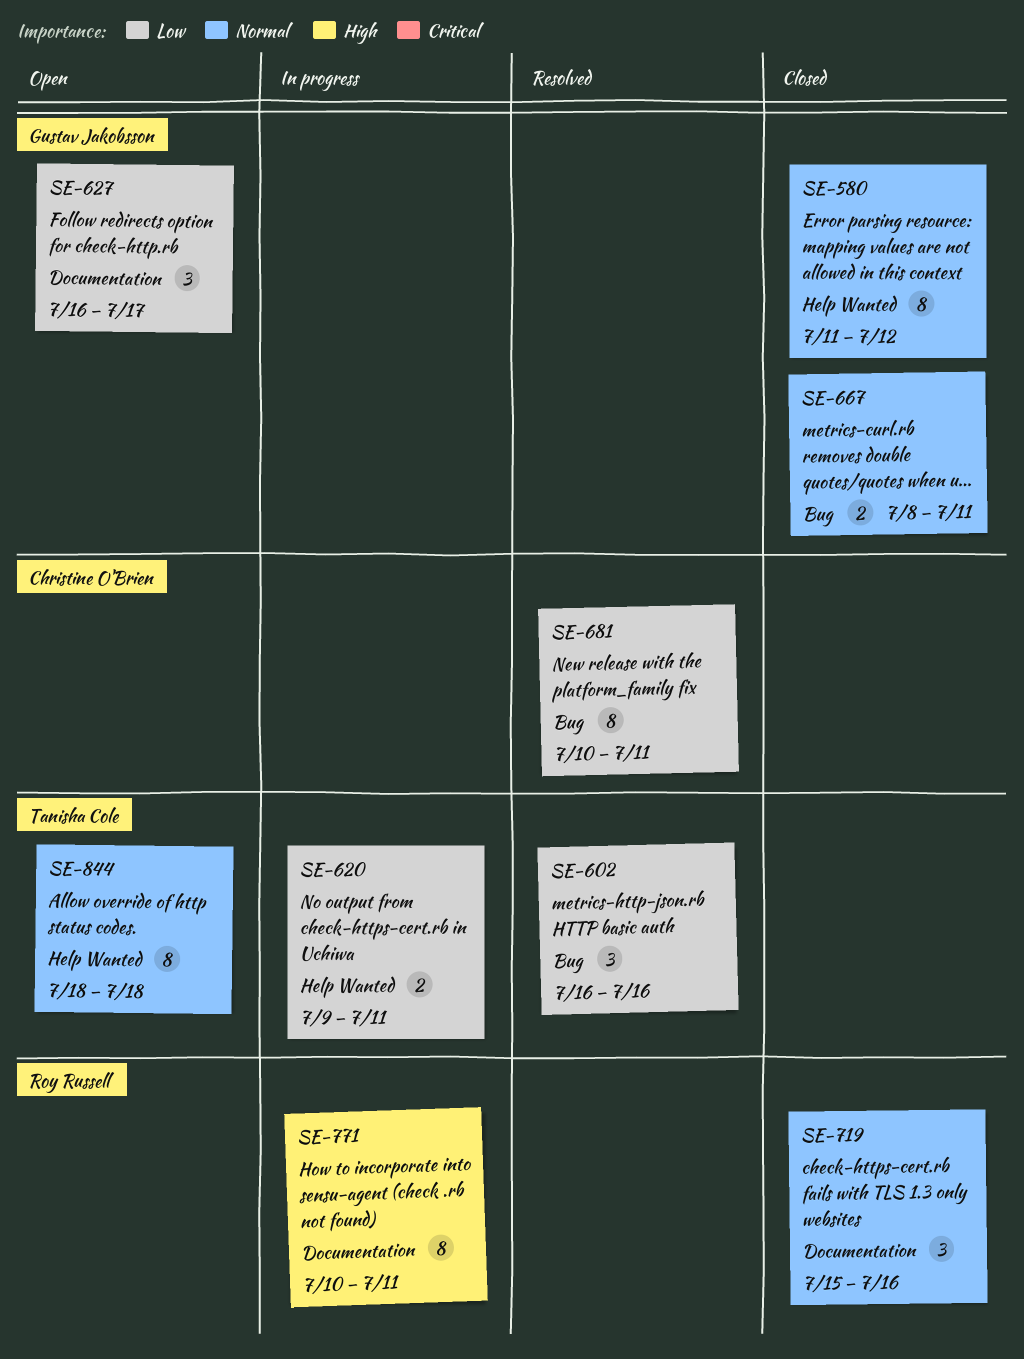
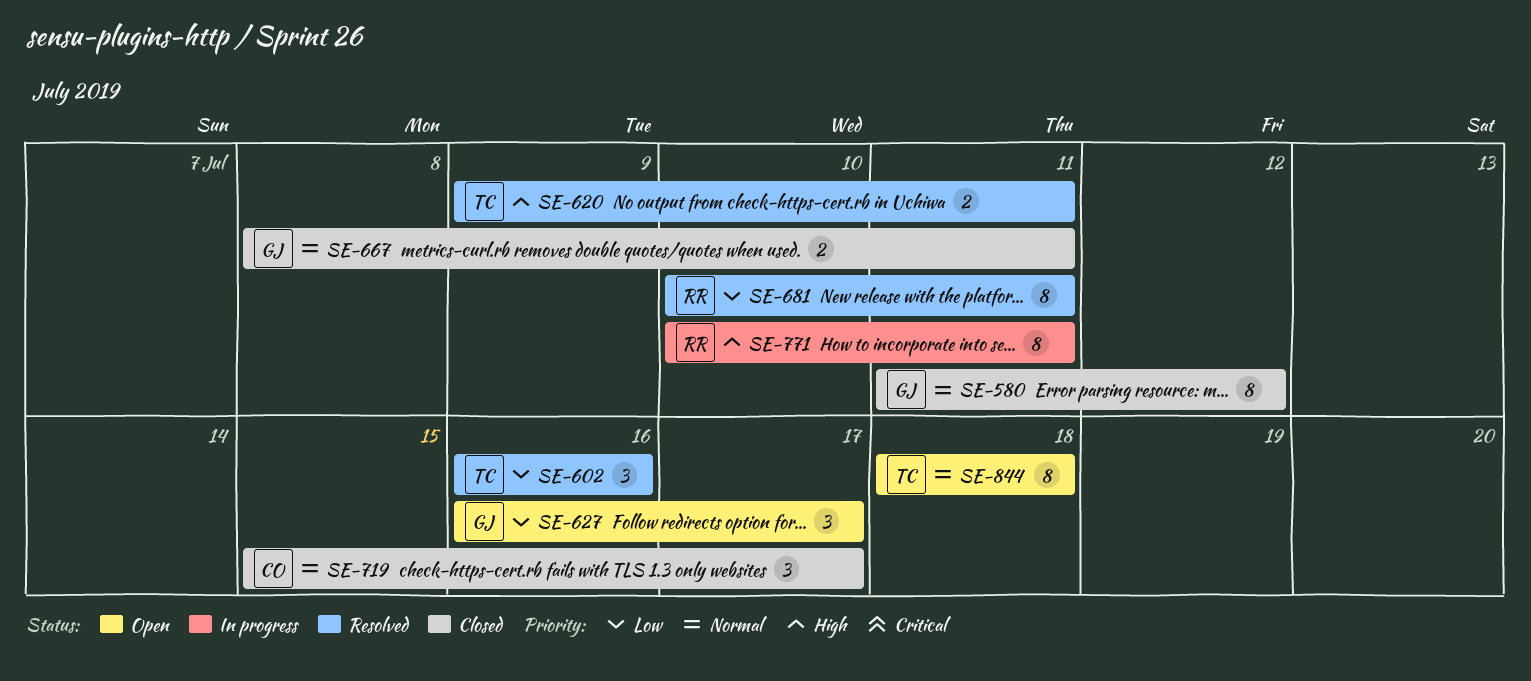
SE-620, status: In progress -> Resolved
SE-620, priority: Low -> High
SE-681, owner: Christine O'Brien -> Roy Russell
SE-719, owner: Roy Russell -> Christine O'Brien
SE-719, due: Jul 16 -> Jul 17

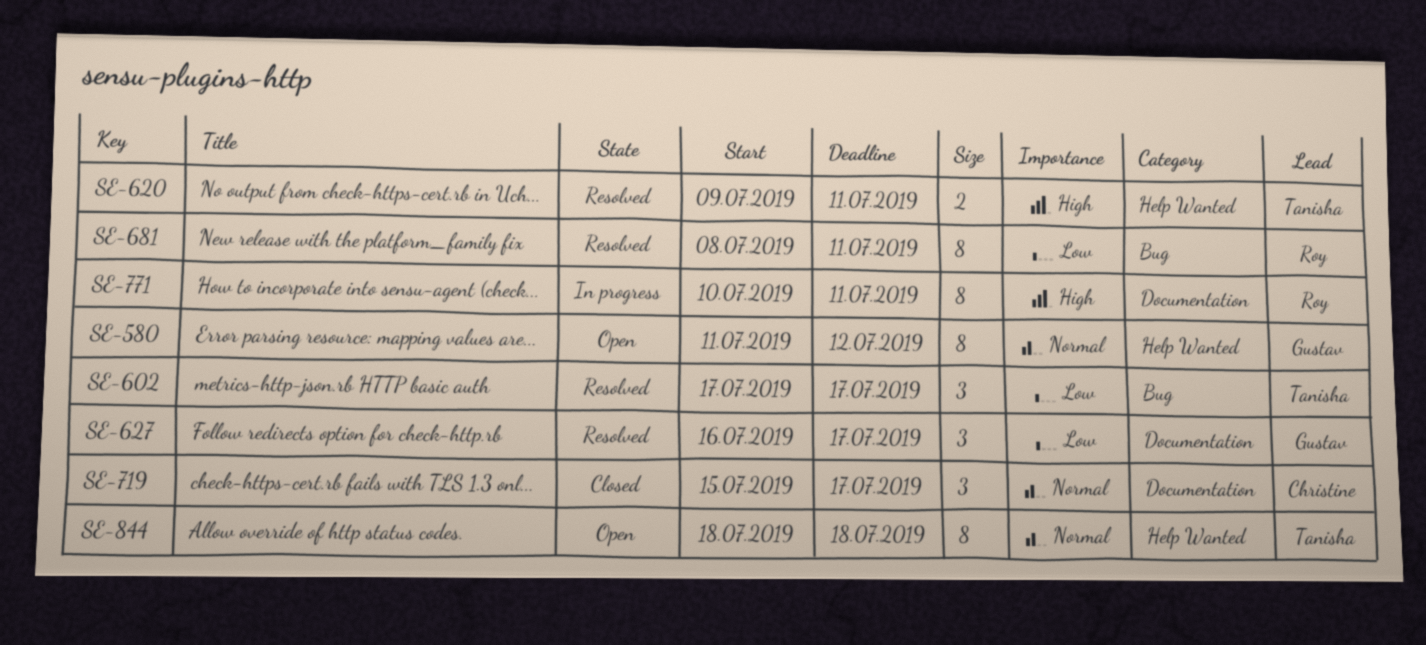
SE-580, status: Closed -> Open
SE-602, start: Jul 16 -> Jul 17
SE-602, due: Jul 16 -> Jul 17
SE-627, status: Open -> Resolved
SE-667: present -> none
SE-681, start: Jul 10 -> Jul 8

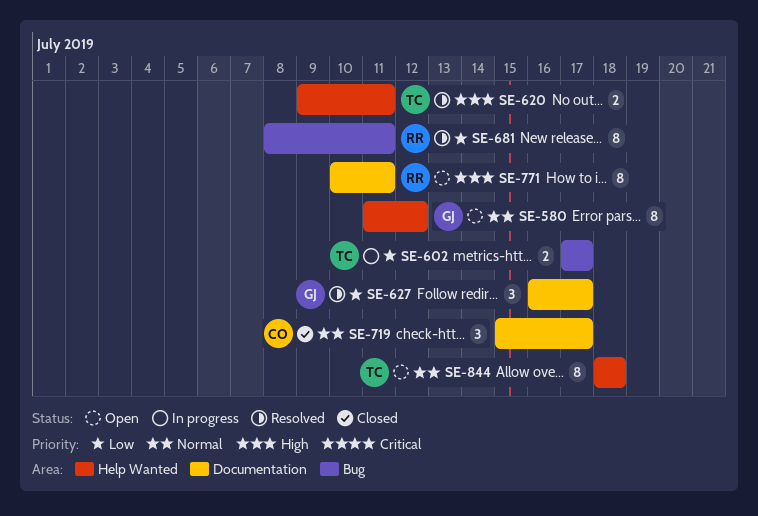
SE-602, status: Resolved -> In progress
SE-602, estimate: 3 -> 2
SE-771, status: In progress -> Open

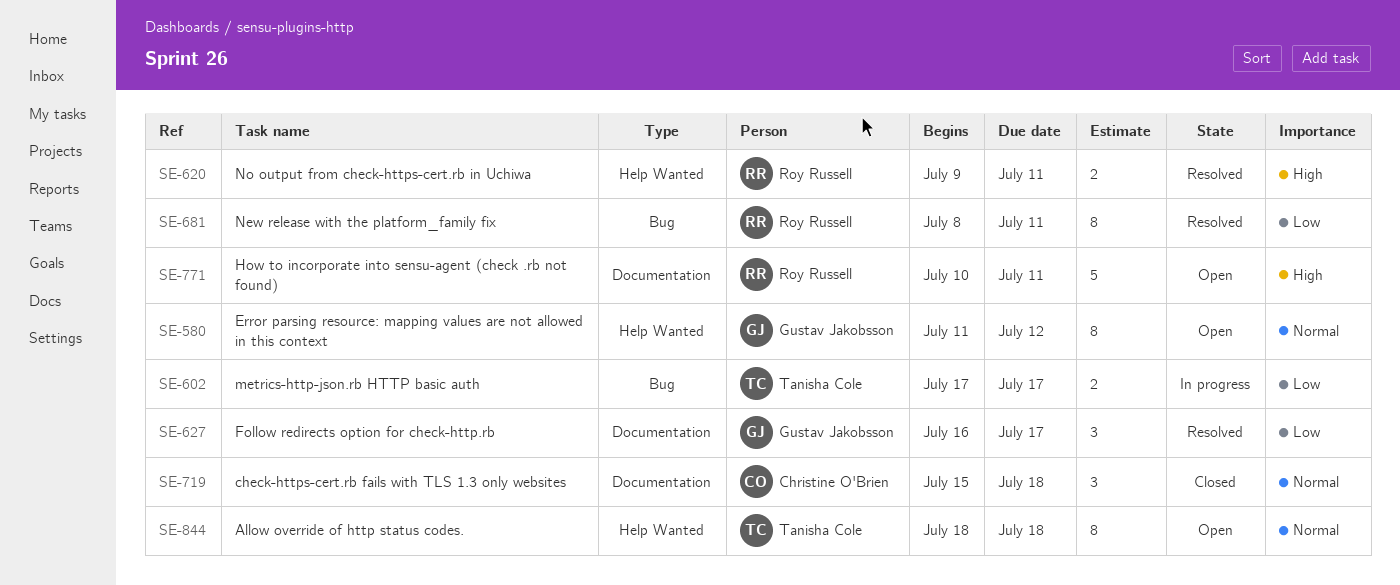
SE-620, owner: Tanisha Cole -> Roy Russell
SE-719, due: Jul 17 -> Jul 18
SE-771, estimate: 8 -> 5

